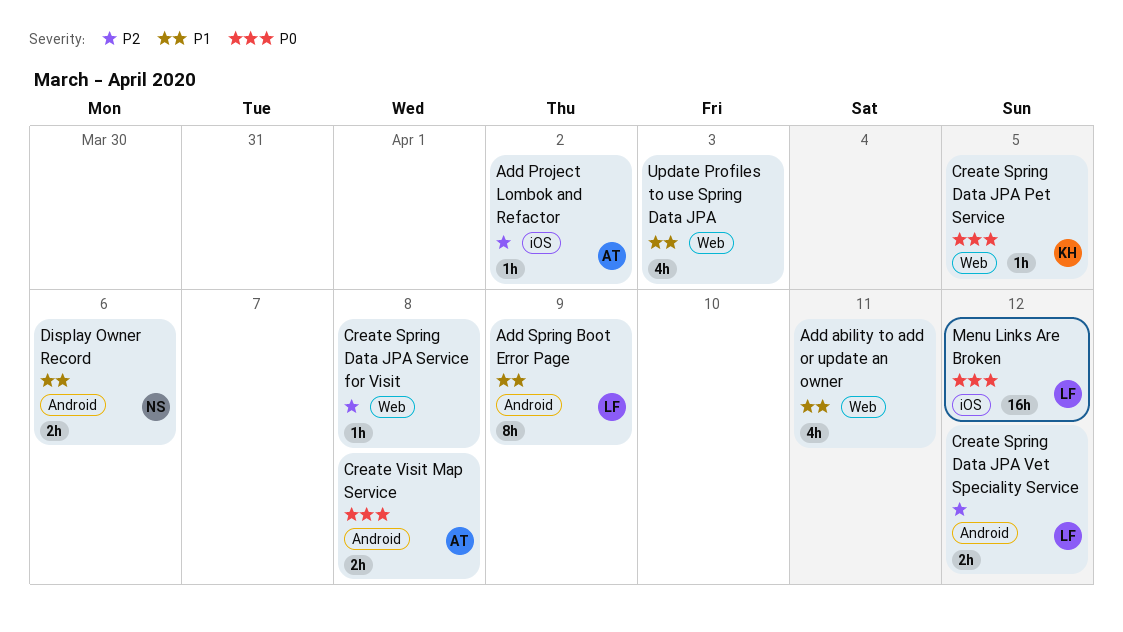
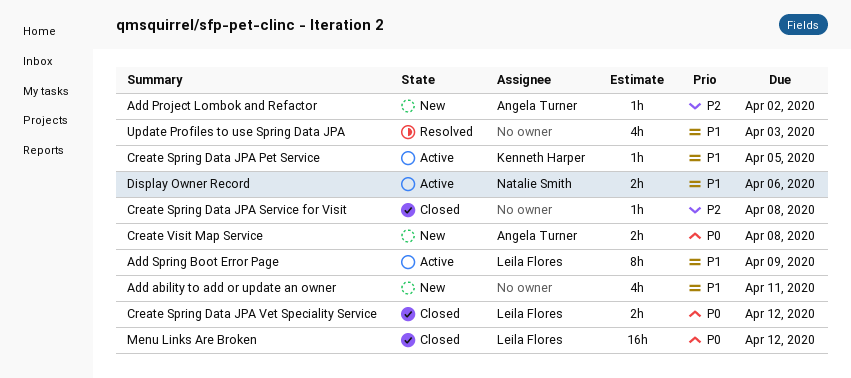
Create Spring Data JPA Pet Service, priority: P0 -> P1
Create Spring Data JPA Vet Speciality Service, priority: P2 -> P0

